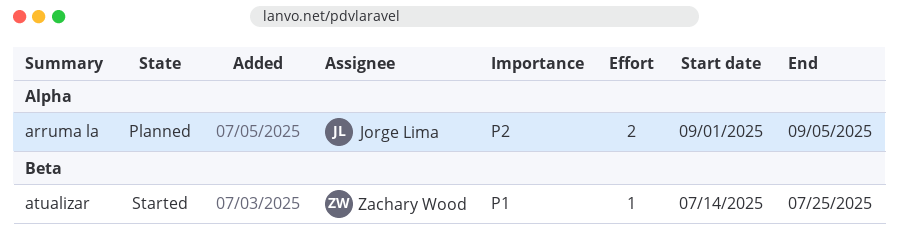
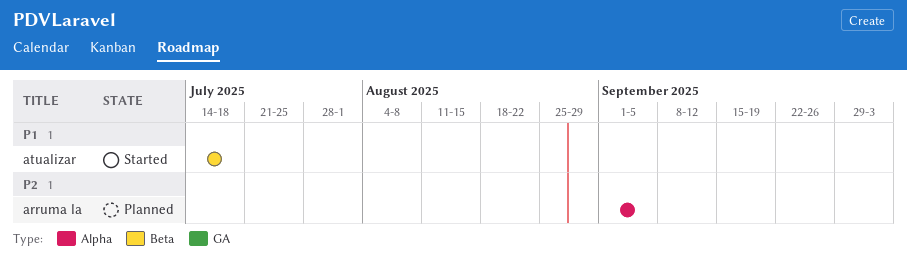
atualizar, due: Jul 25 -> Jul 18

